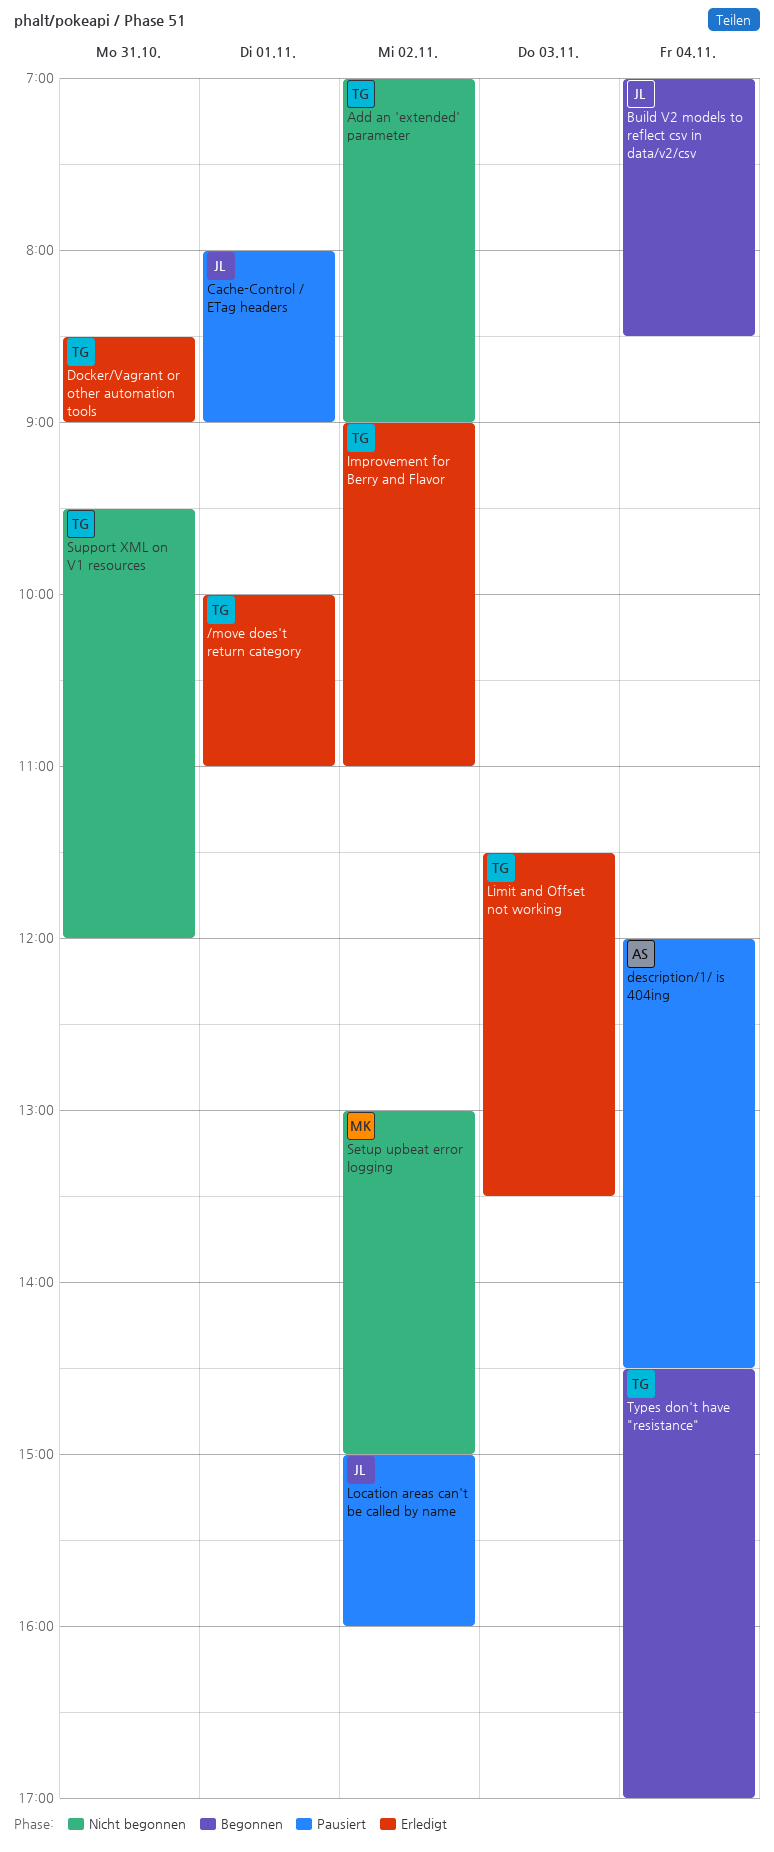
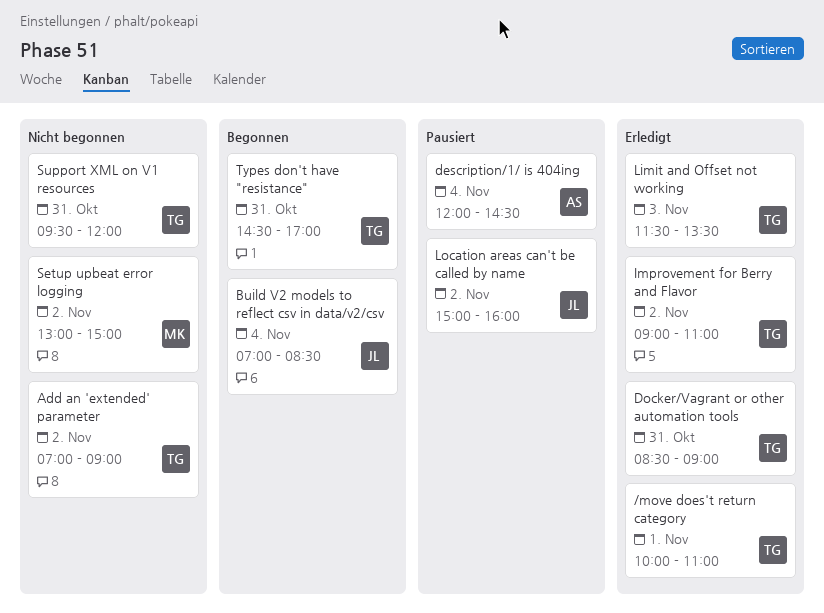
Cache-Control / ETag headers: present -> none
Types don't have "resistance", day: Nov 4 -> Oct 31

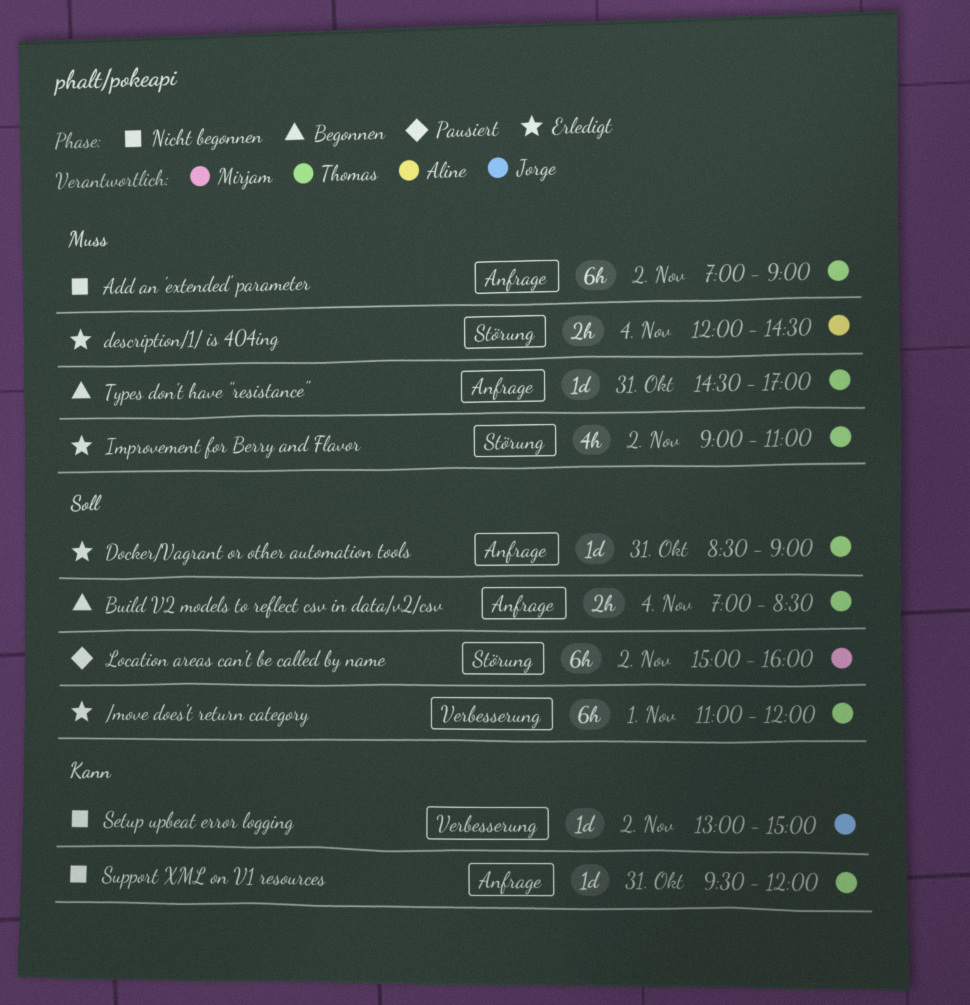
/move does't return category, begins: 10:00 -> 11:00
/move does't return category, ends: 11:00 -> 12:00
Build V2 models to reflect csv in data/v2/csv, owner: Jorge -> Thomas
description/1/ is 404ing, status: Pausiert -> Erledigt
Limit and Offset not working: present -> none
Location areas can't be called by name, owner: Jorge -> Mirjam
Setup upbeat error logging, owner: Mirjam -> Jorge

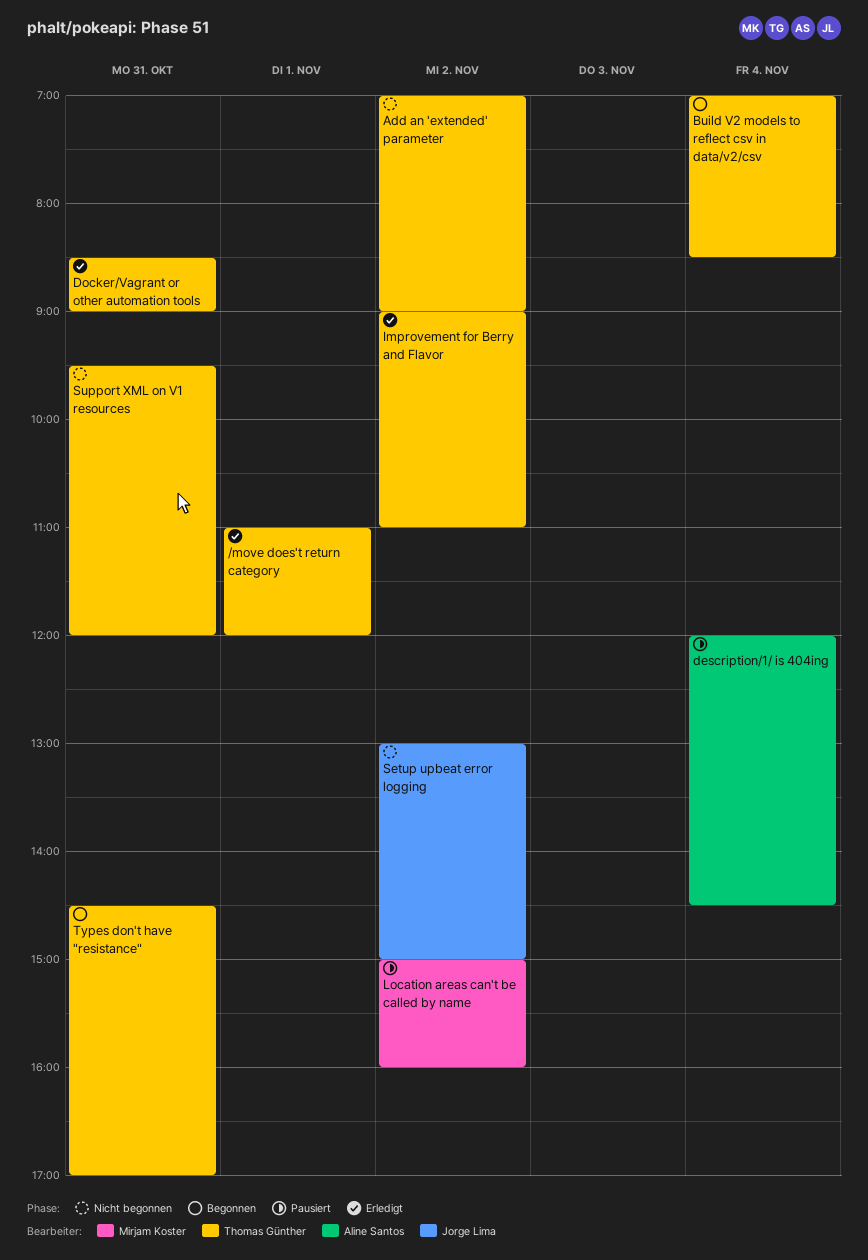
description/1/ is 404ing, status: Erledigt -> Pausiert

